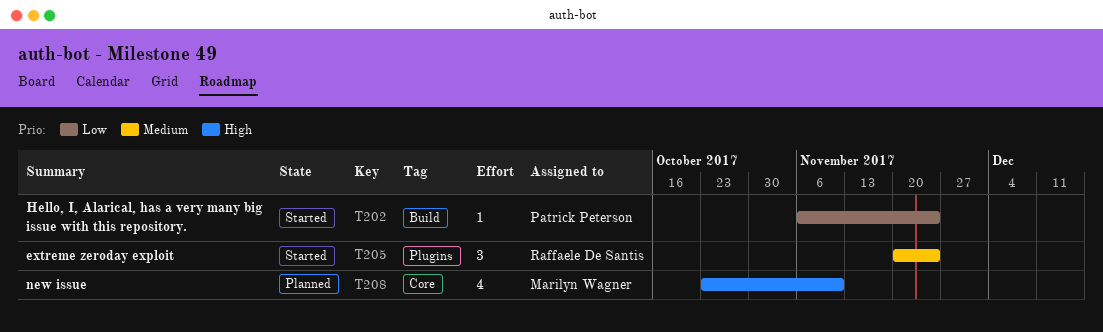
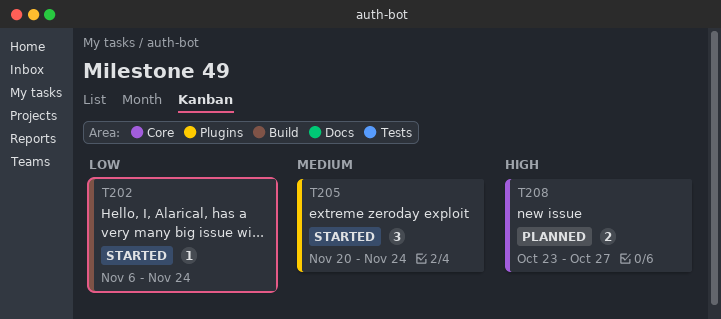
T208, estimate: 4 -> 2
T208, due: Nov 10 -> Oct 27

